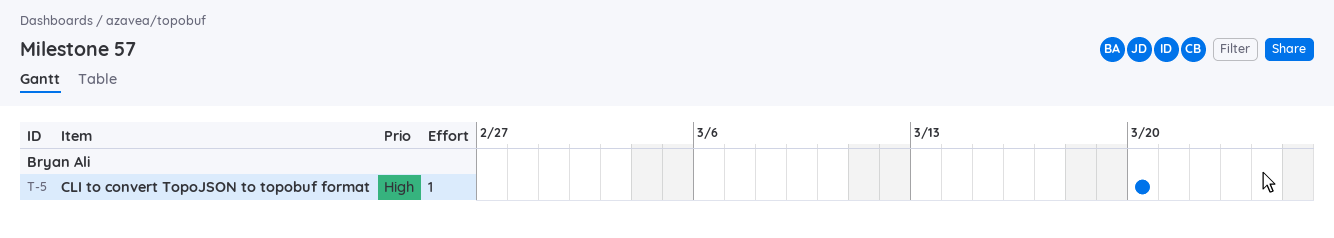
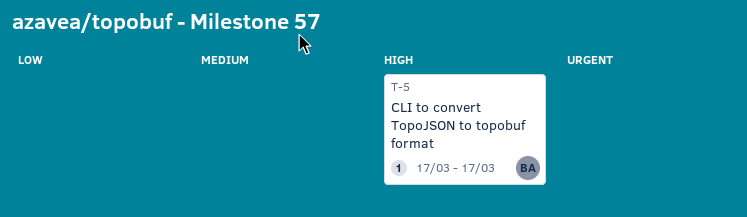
T-5, start: Mar 20 -> Mar 17
T-5, due: Mar 20 -> Mar 17

